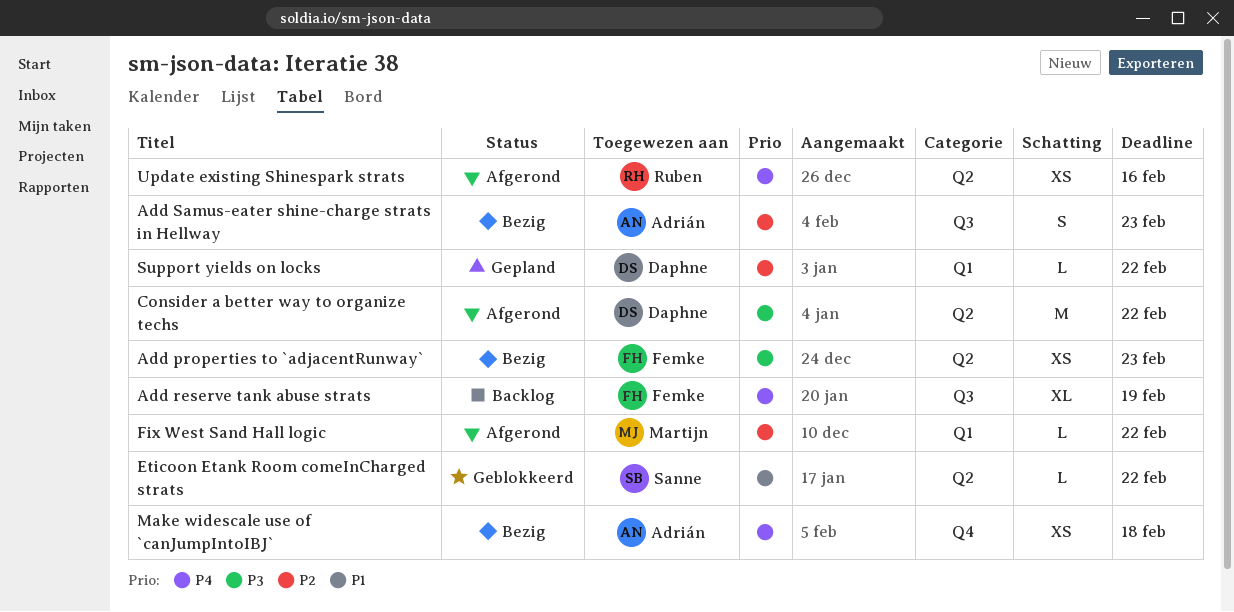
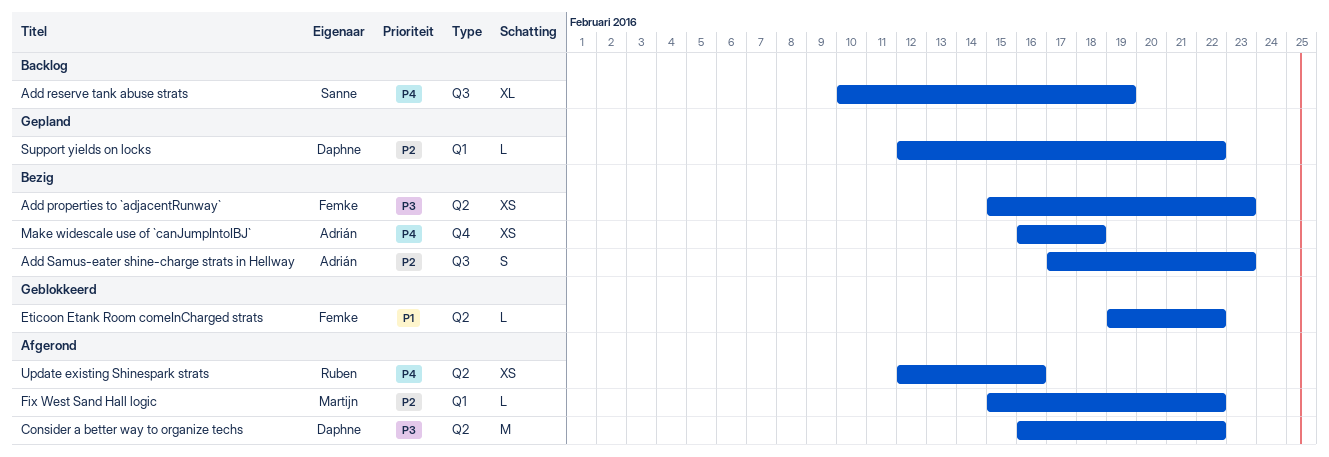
Add reserve tank abuse strats, owner: Femke -> Sanne
Eticoon Etank Room comeInCharged strats, owner: Sanne -> Femke

